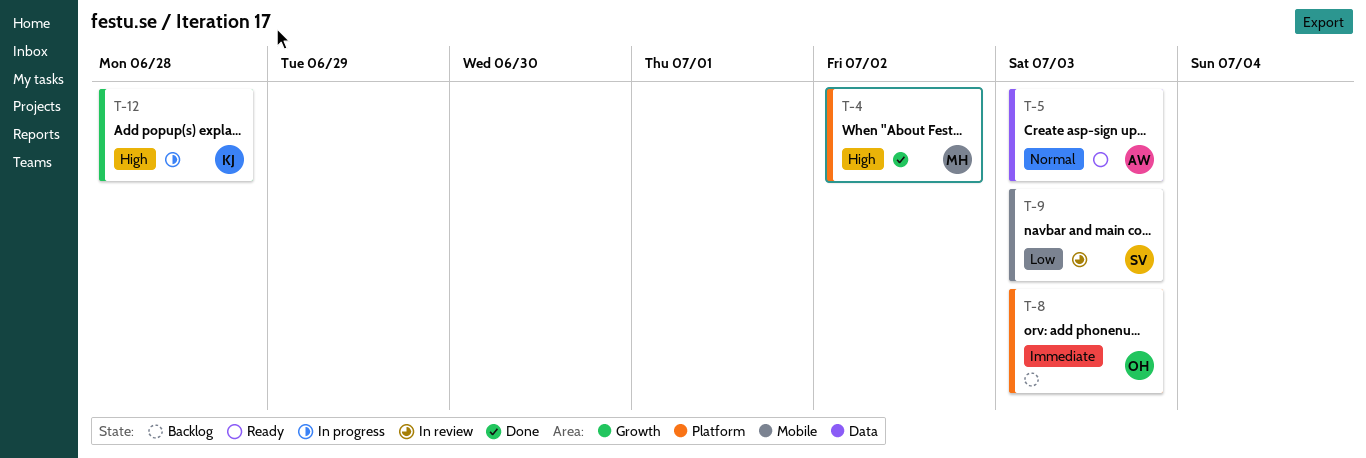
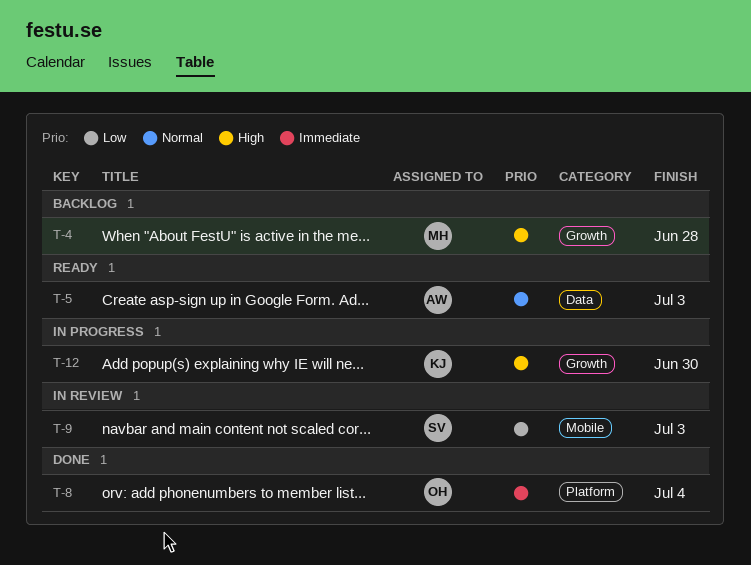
T-4, status: Done -> Backlog
T-4, label: Platform -> Growth
T-4, due: Jul 2 -> Jun 28
T-8, status: Backlog -> Done
T-8, due: Jul 3 -> Jul 4
T-12, due: Jun 28 -> Jun 30

